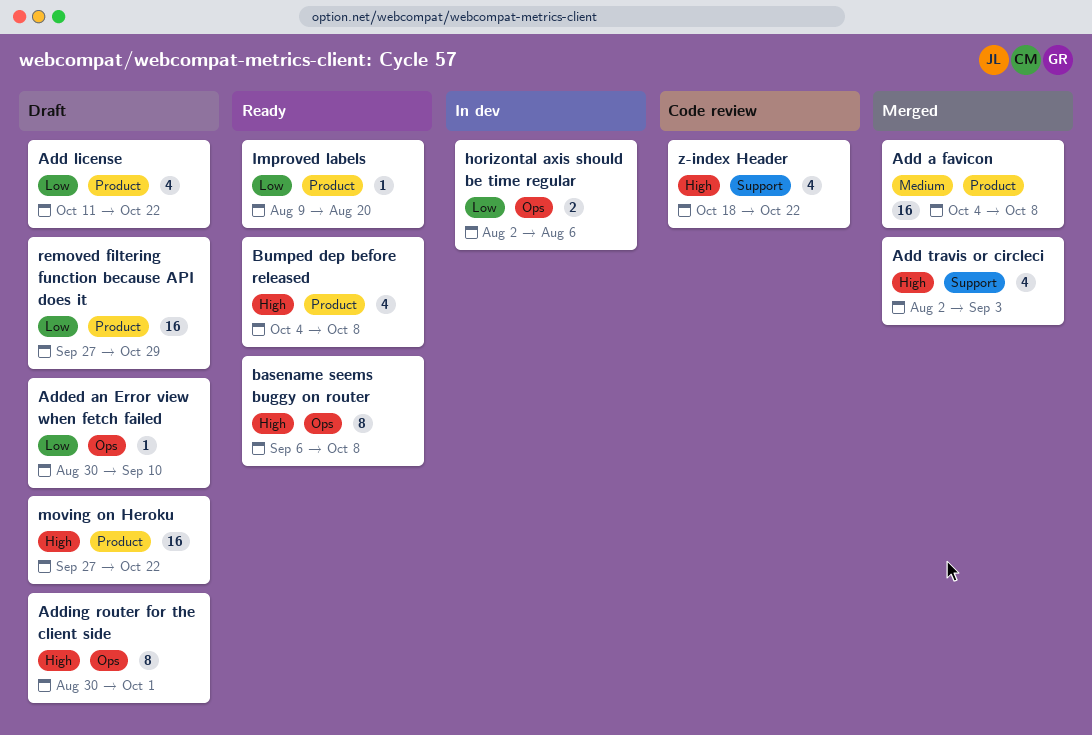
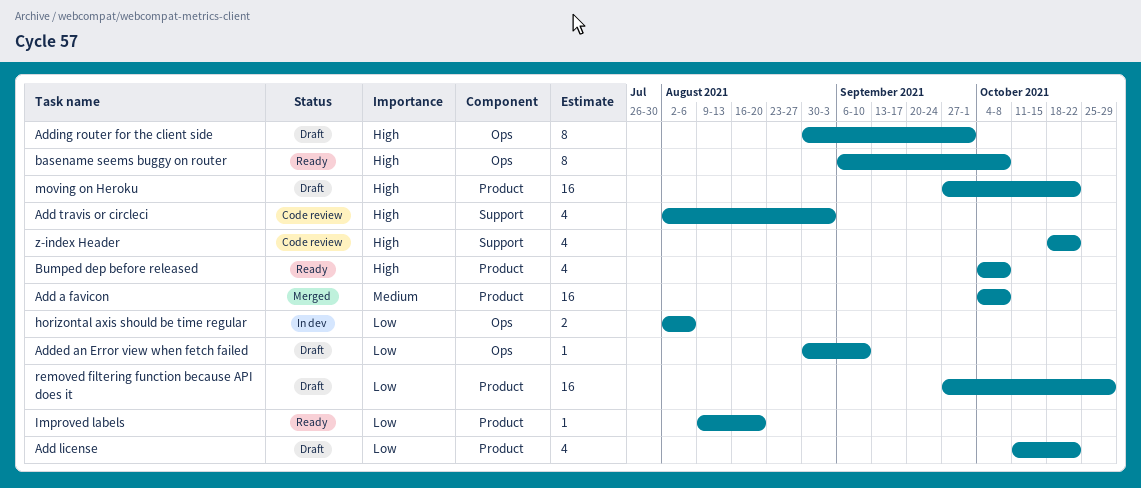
Add travis or circleci, status: Merged -> Code review

